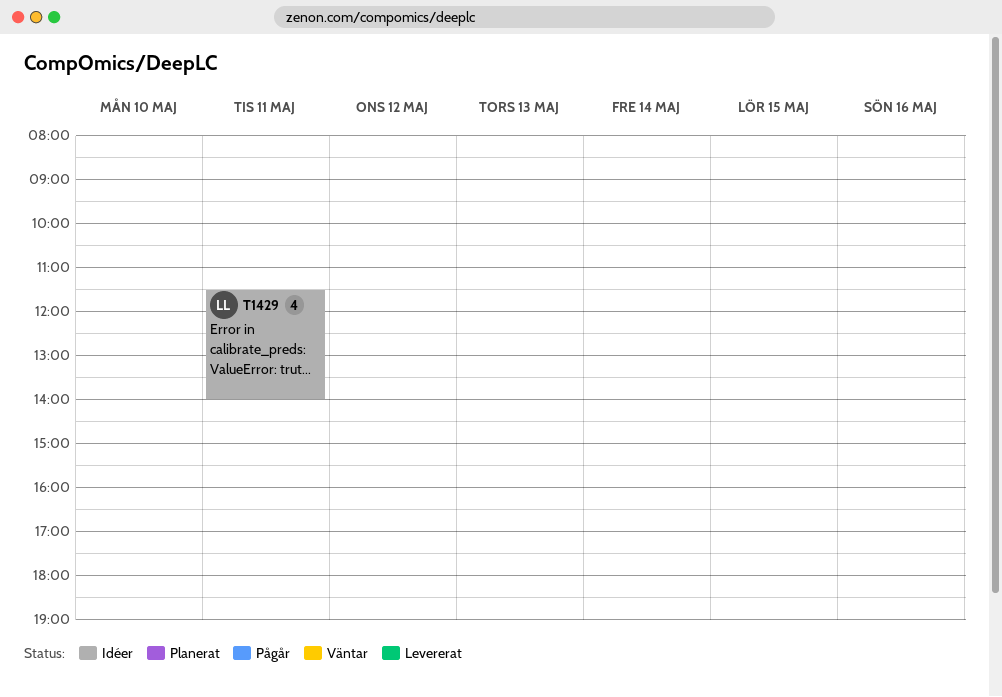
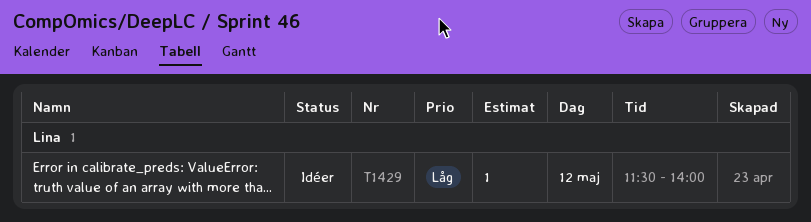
T1429, estimate: 4 -> 1
T1429, day: May 11 -> May 12

